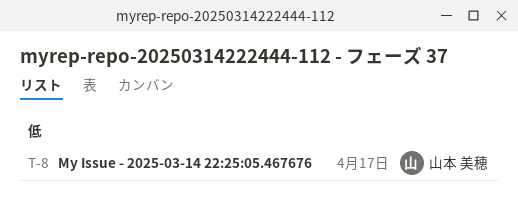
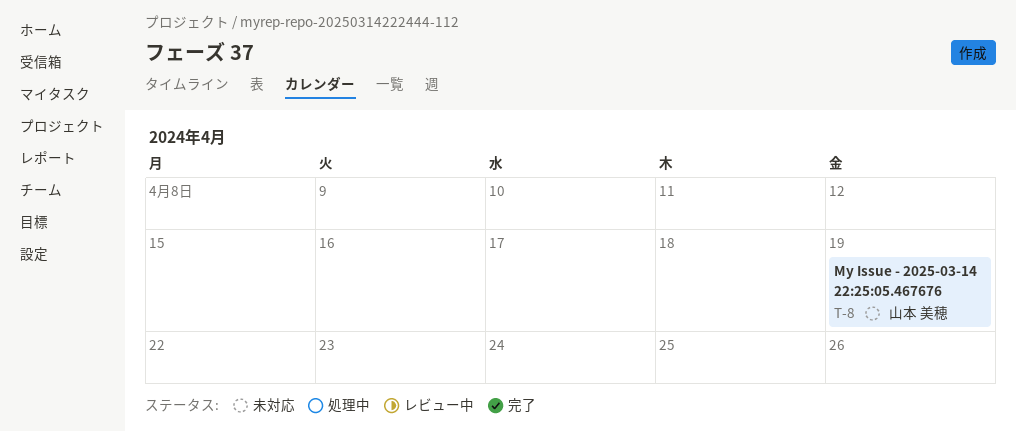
T-8, due: Apr 17 -> Apr 19

